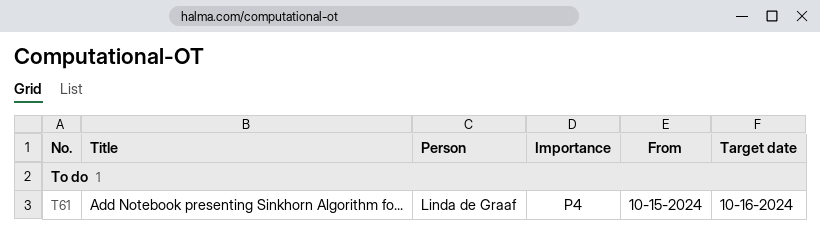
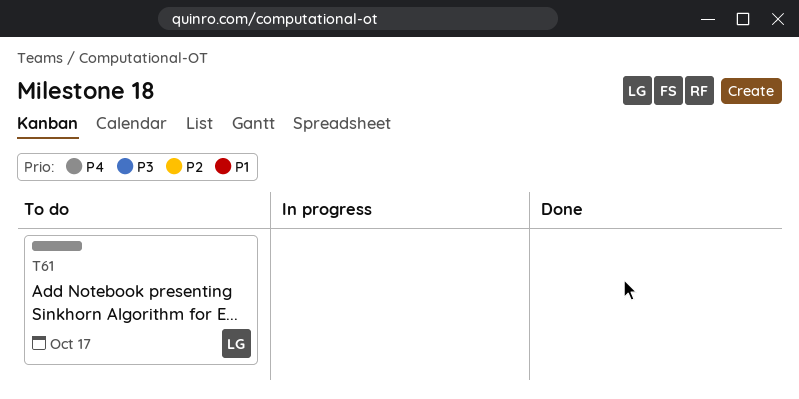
T61, due: Oct 16 -> Oct 17

